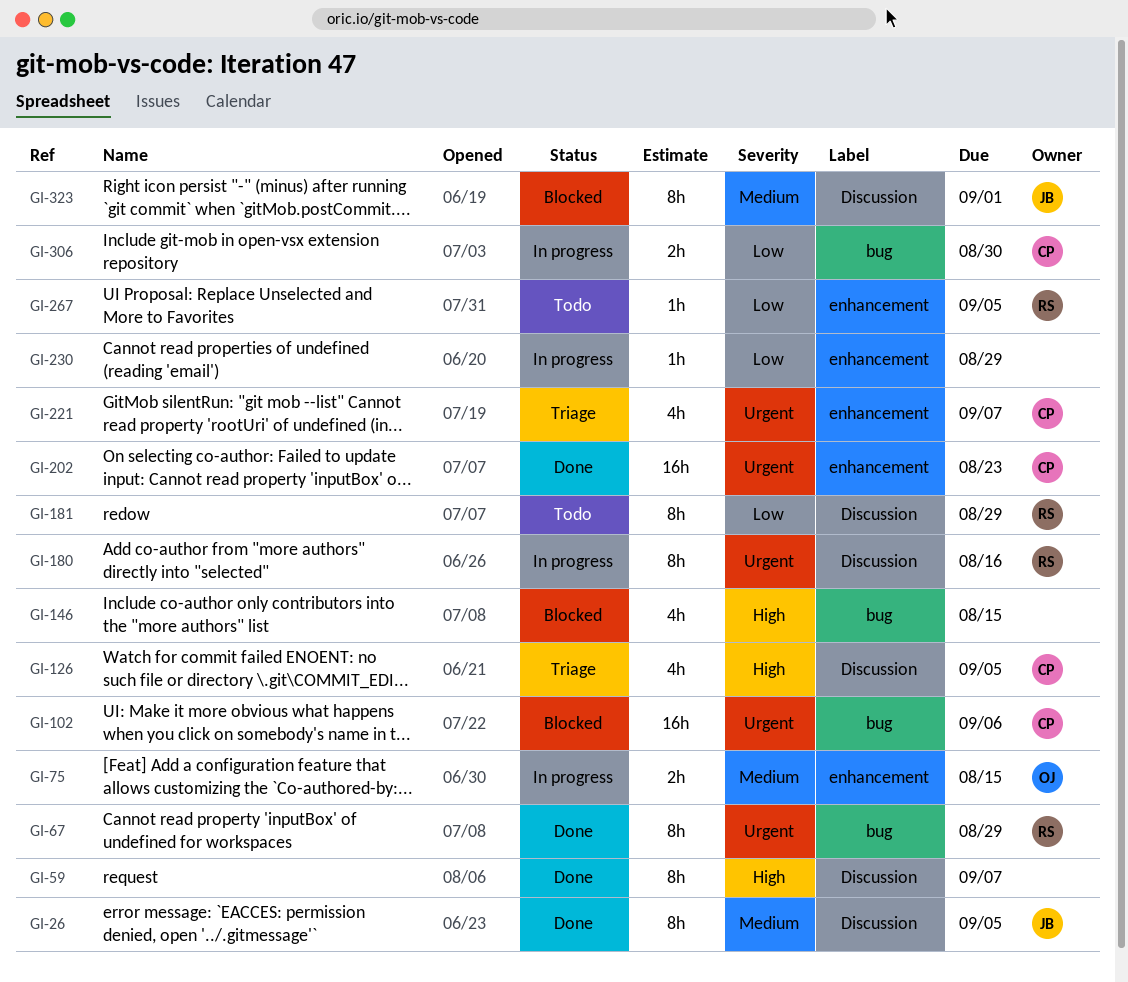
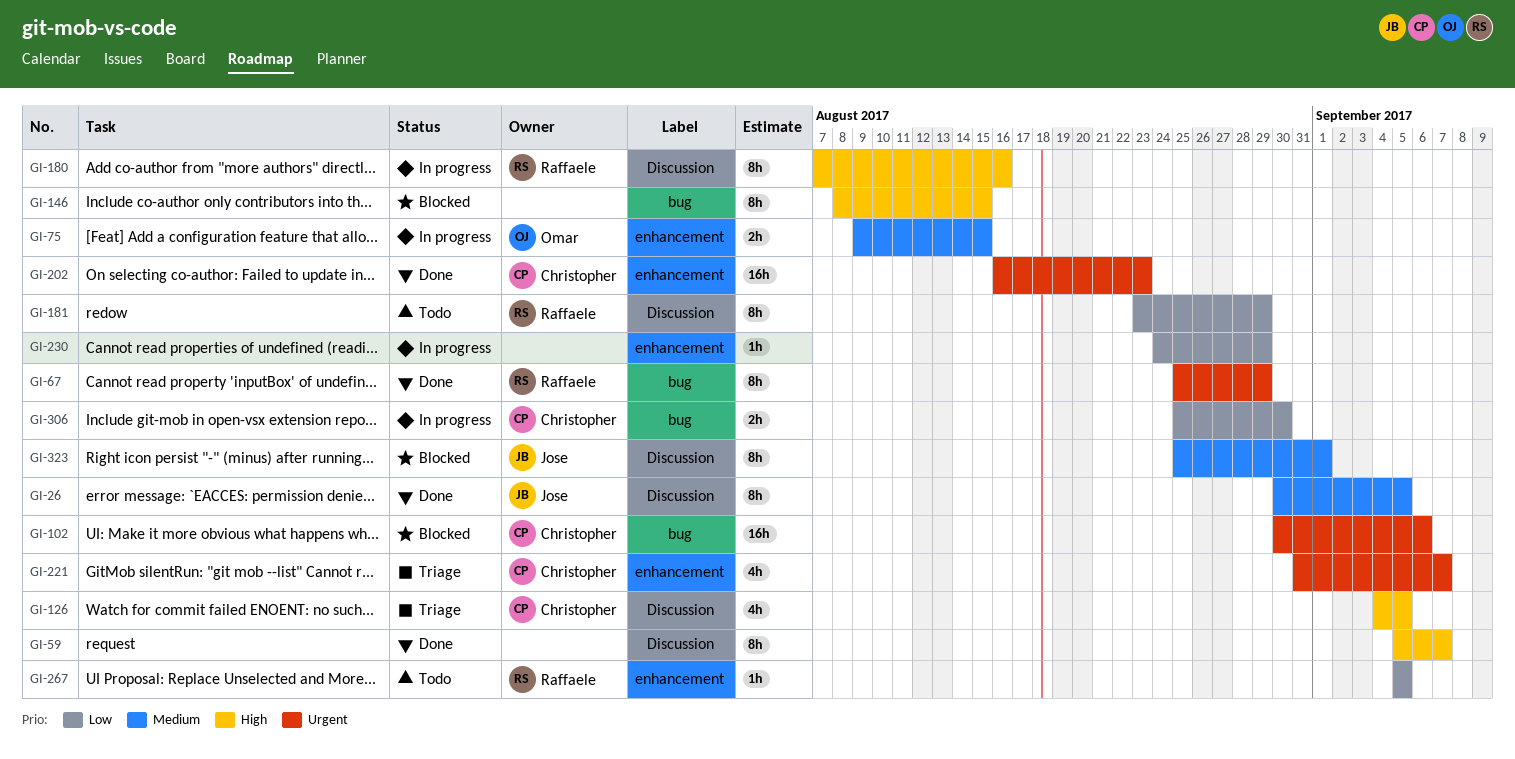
GI-146, estimate: 4h -> 8h
GI-180, priority: Urgent -> High

